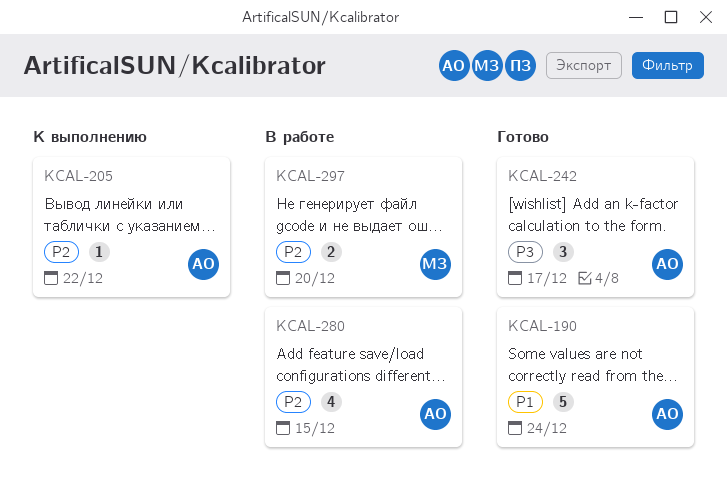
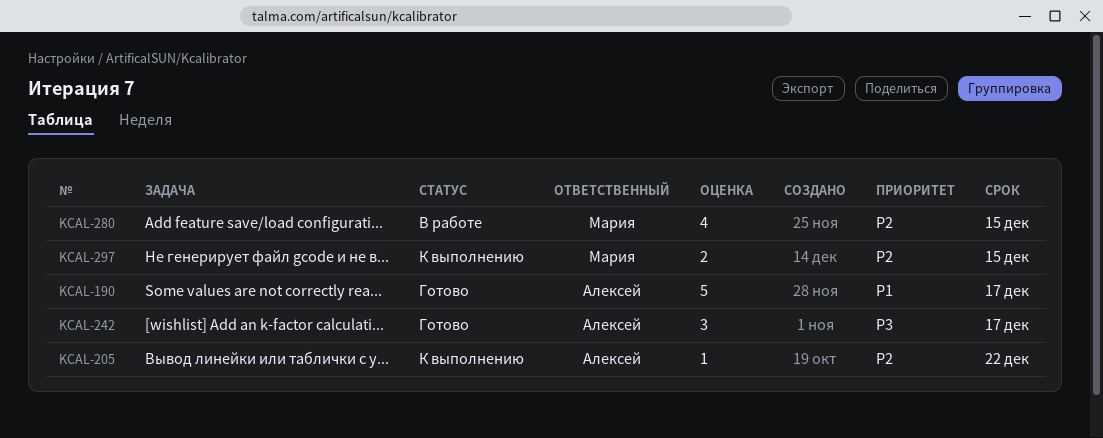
KCAL-190, due: Dec 24 -> Dec 17
KCAL-280, owner: Алексей -> Мария
KCAL-297, status: В работе -> К выполнению
KCAL-297, due: Dec 20 -> Dec 15

